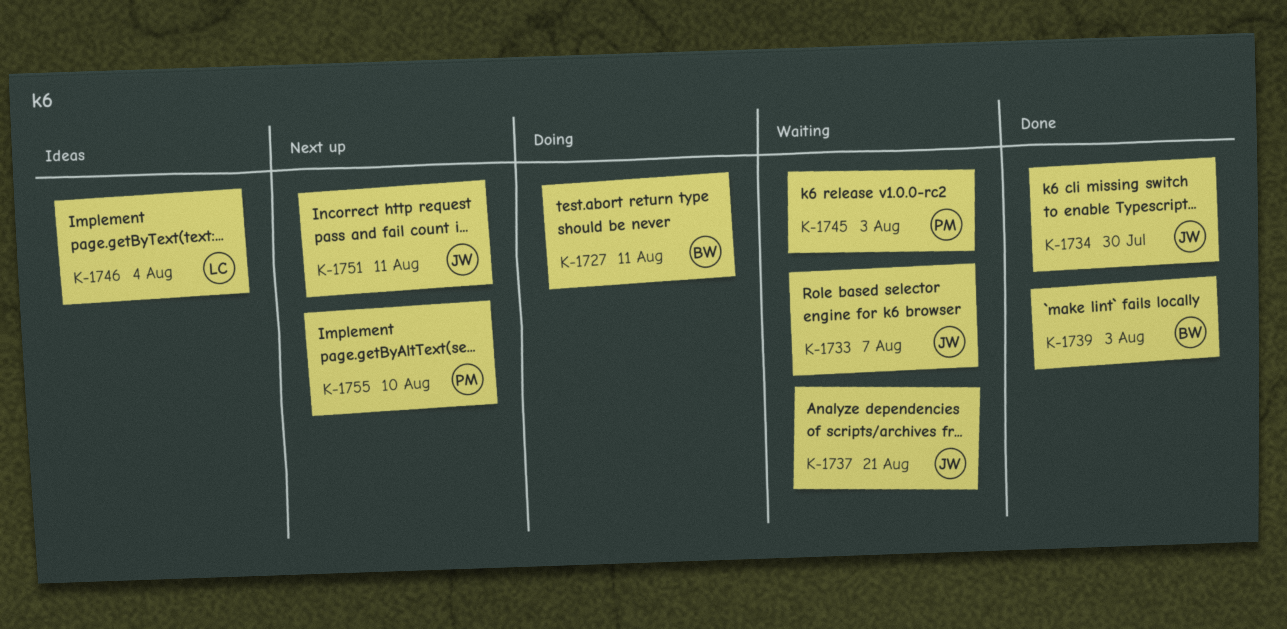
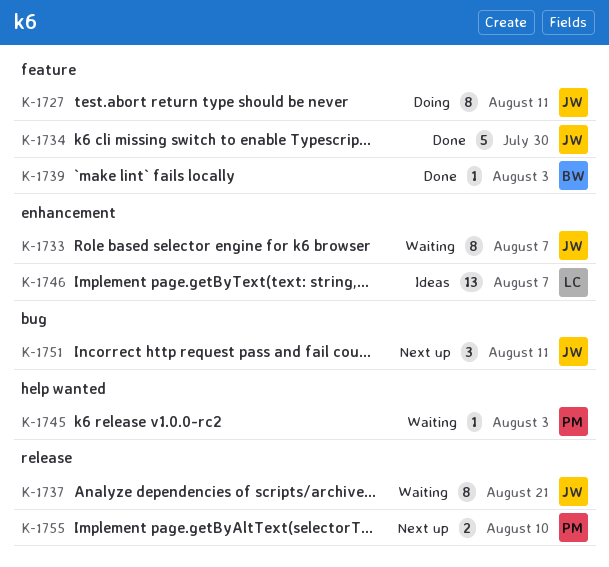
K-1727, owner: BW -> JW
K-1746, due: Aug 4 -> Aug 7

